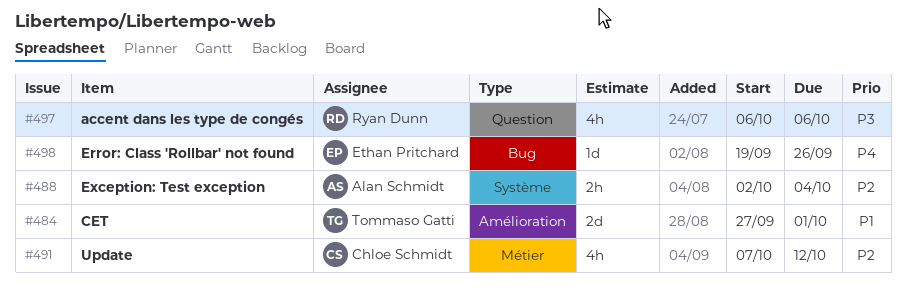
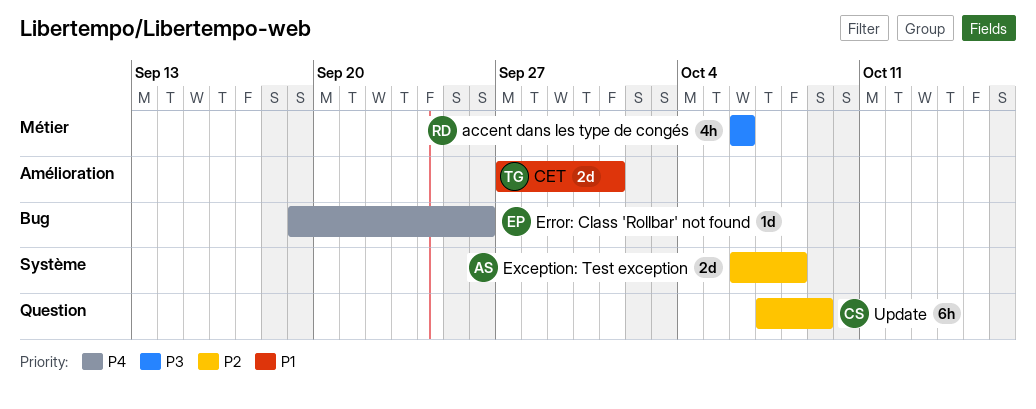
accent dans les type de congés, label: Question -> Métier
Exception: Test exception, estimate: 2h -> 2d
Exception: Test exception, start: Oct 2 -> Oct 6
Exception: Test exception, due: Oct 4 -> Oct 8
Update, label: Métier -> Question
Update, estimate: 4h -> 6h
Update, due: Oct 12 -> Oct 9

